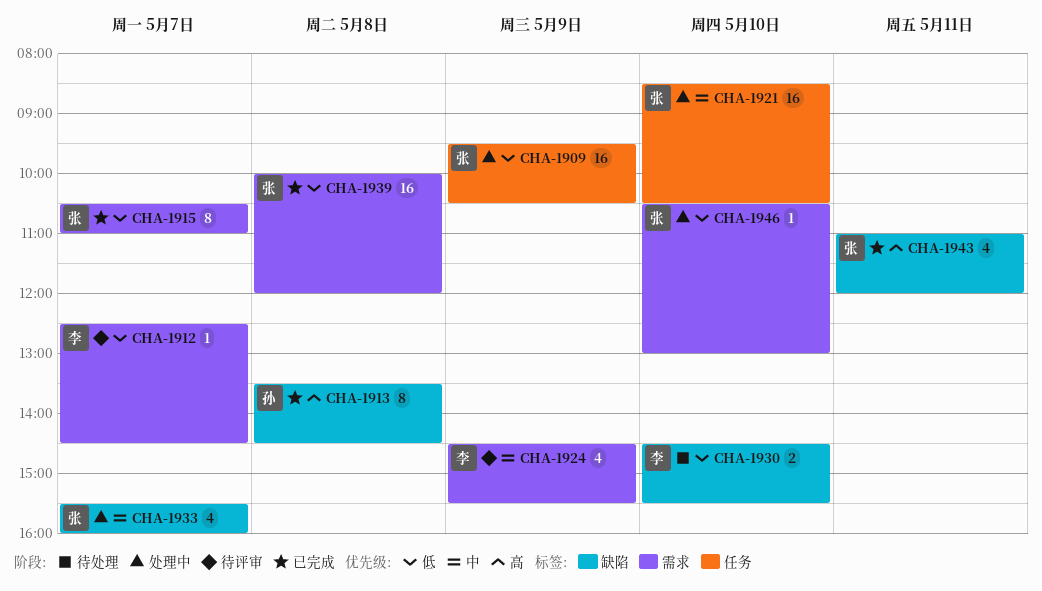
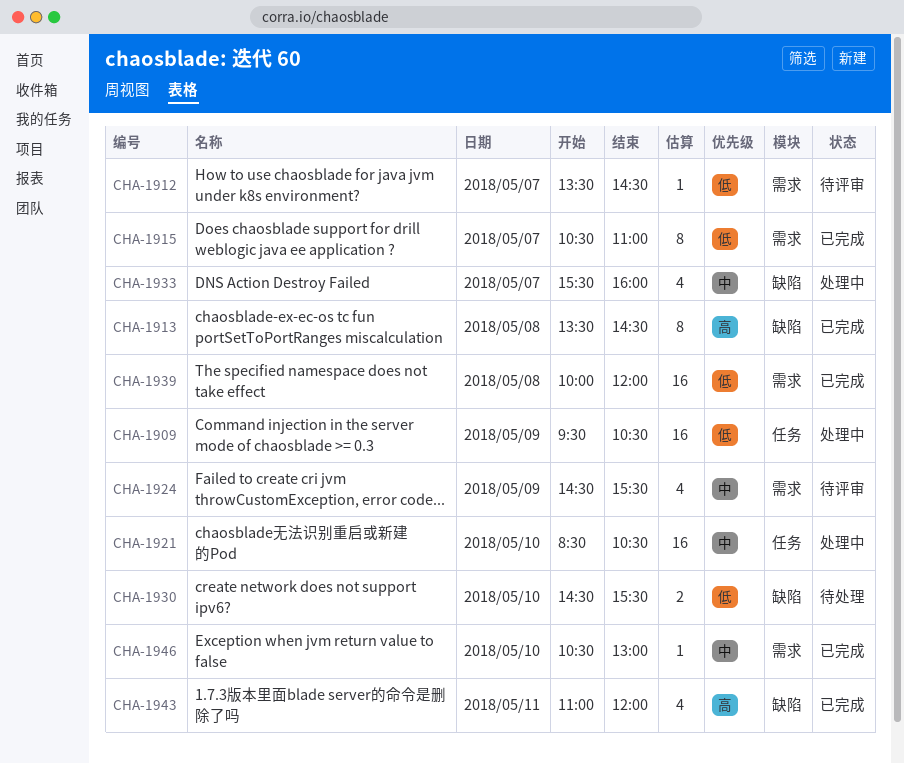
CHA-1912, begins: 12:30 -> 13:30
CHA-1946, status: 处理中 -> 已完成
CHA-1946, priority: 低 -> 中

